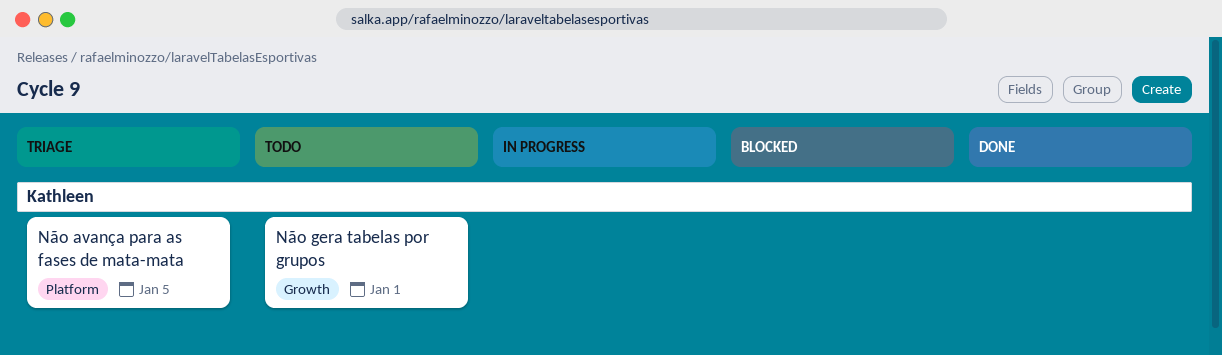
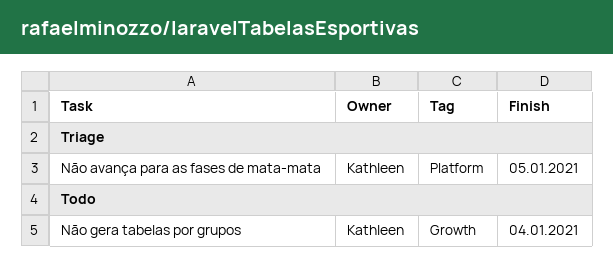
Não gera tabelas por grupos, due: Jan 1 -> Jan 4

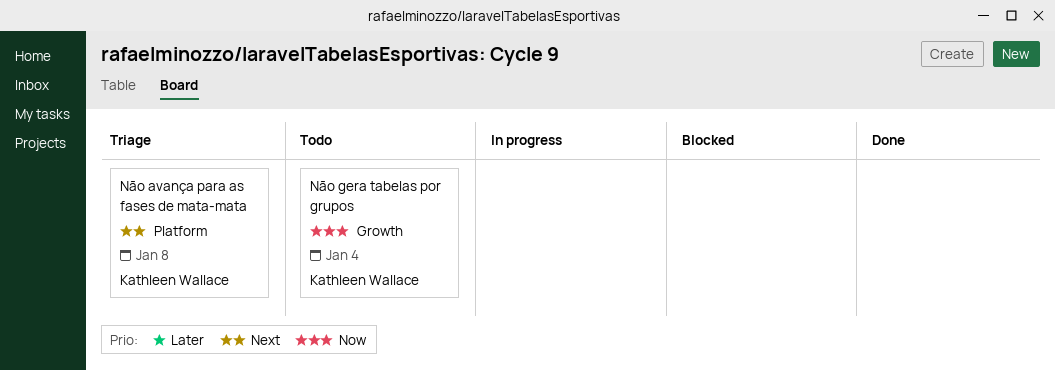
Não avança para as fases de mata-mata, due: Jan 5 -> Jan 8

